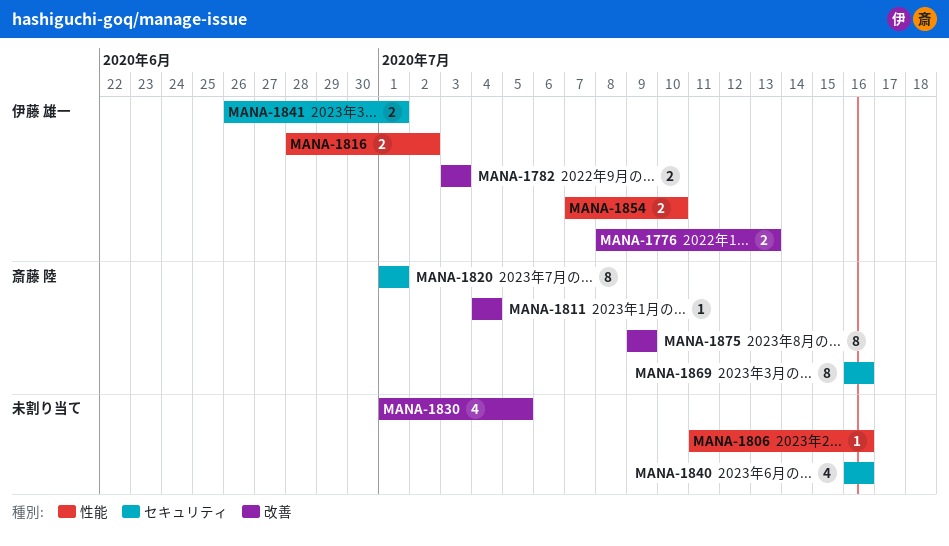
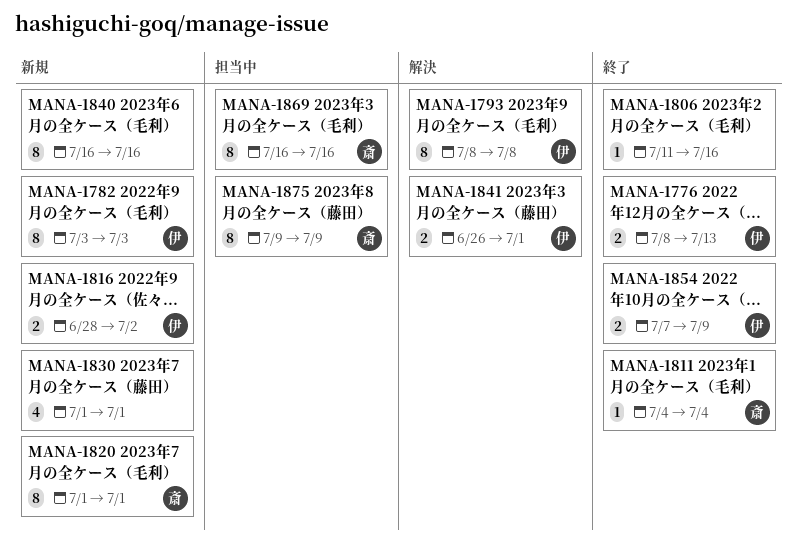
MANA-1782, estimate: 2 -> 8
MANA-1793: none -> present
MANA-1830, due: Jul 5 -> Jul 1
MANA-1840, estimate: 4 -> 8
MANA-1854, due: Jul 10 -> Jul 9

